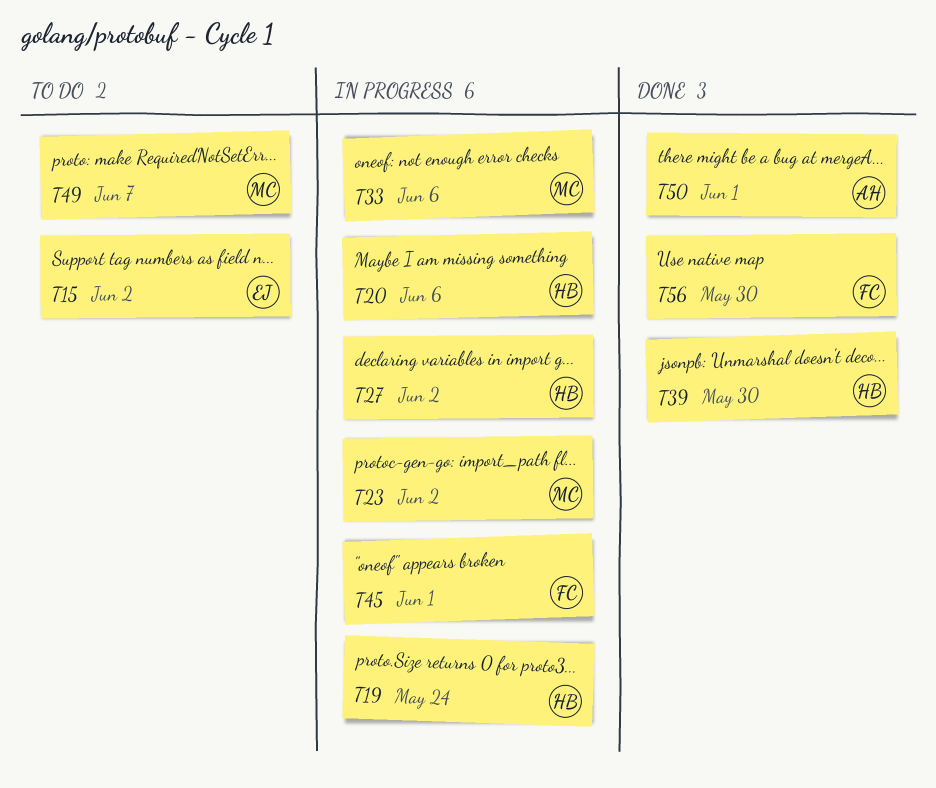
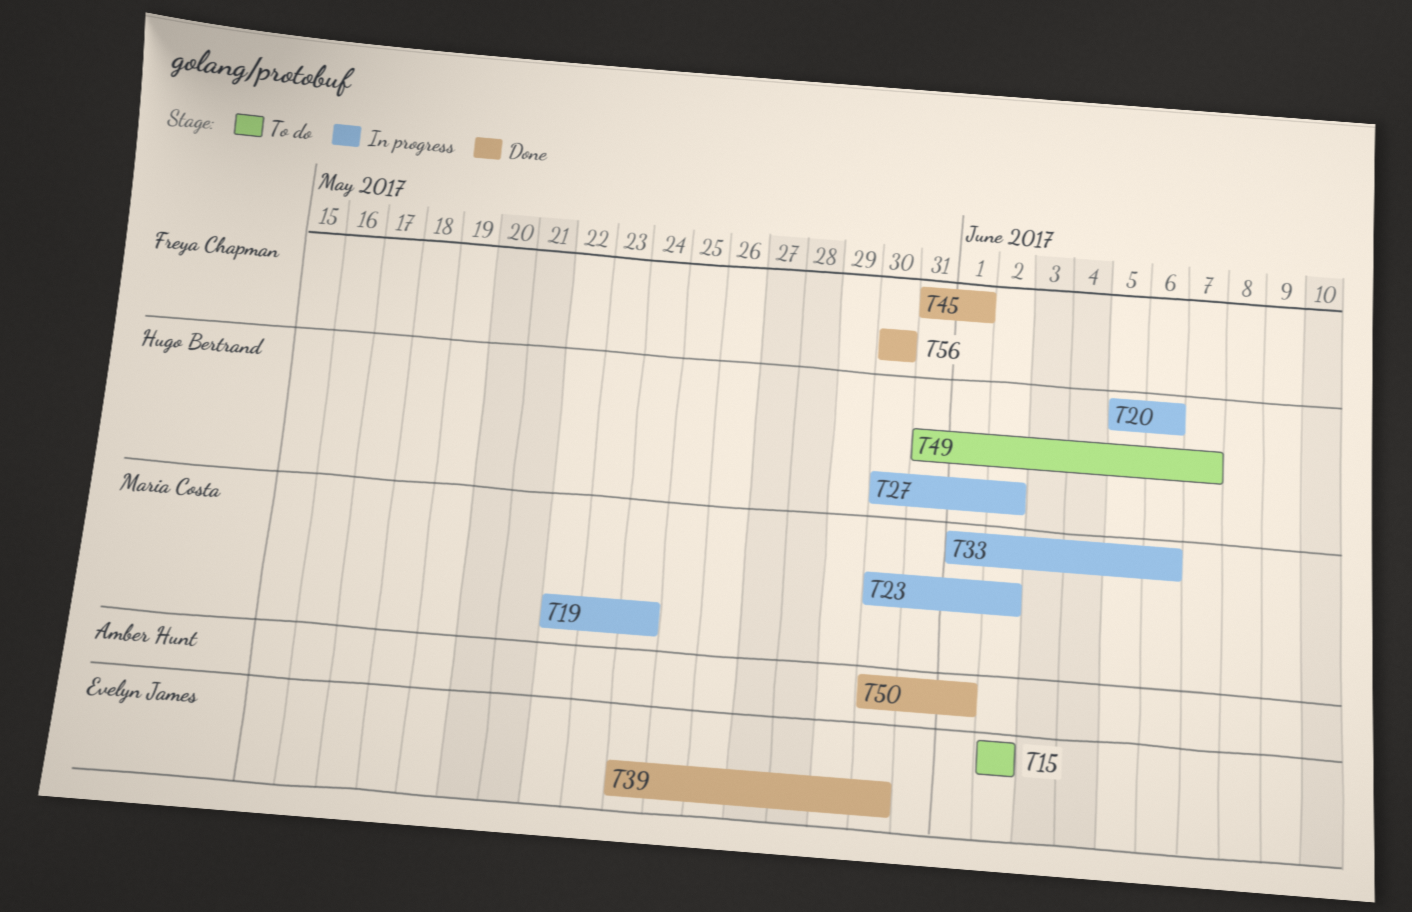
T19, owner: Hugo Bertrand -> Maria Costa
T39, owner: Hugo Bertrand -> Evelyn James
T45, status: In progress -> Done
T49, owner: Maria Costa -> Hugo Bertrand

